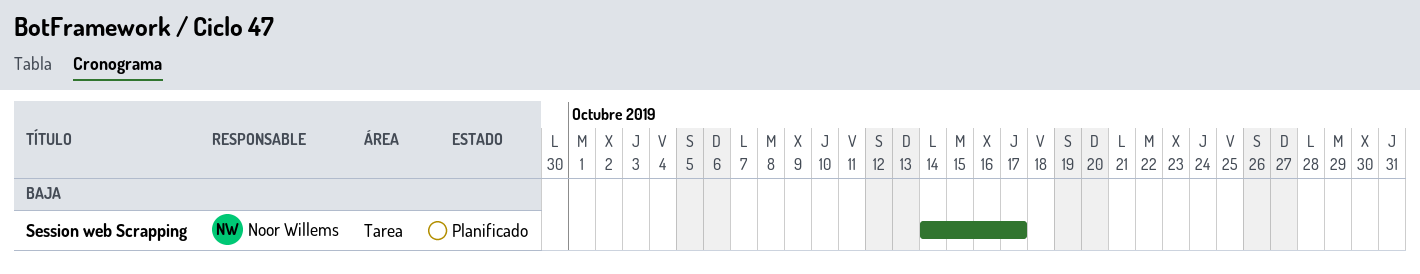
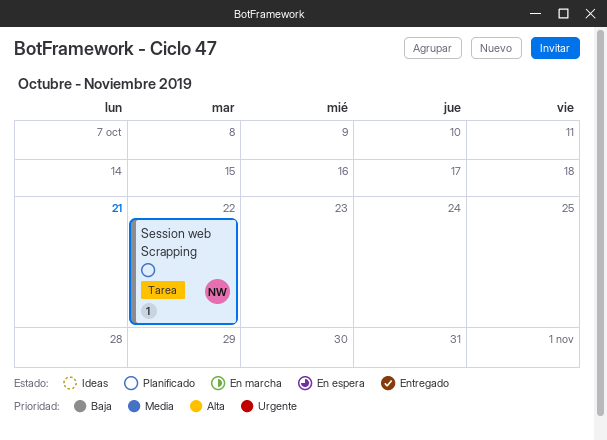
Session web Scrapping, due: Oct 17 -> Oct 22

